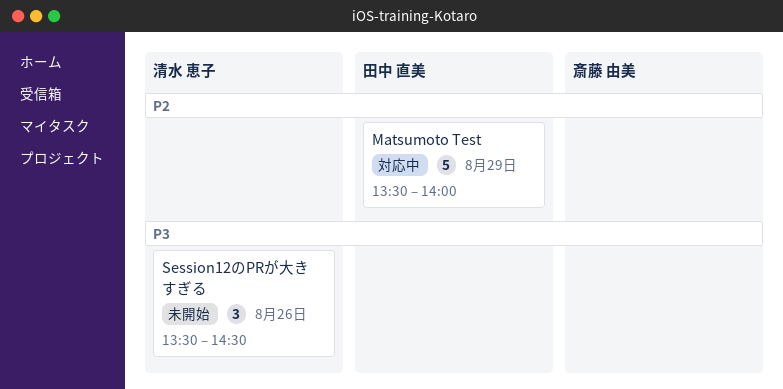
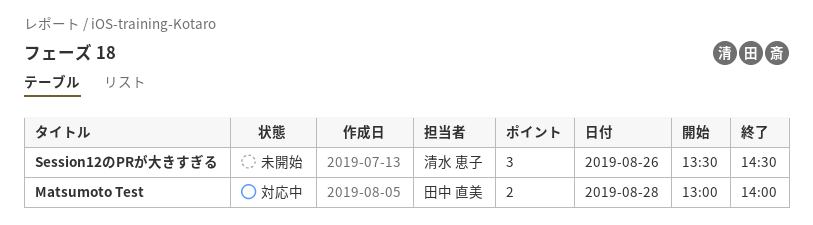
Matsumoto Test, estimate: 5 -> 2
Matsumoto Test, day: Aug 29 -> Aug 28
Matsumoto Test, begins: 13:30 -> 13:00

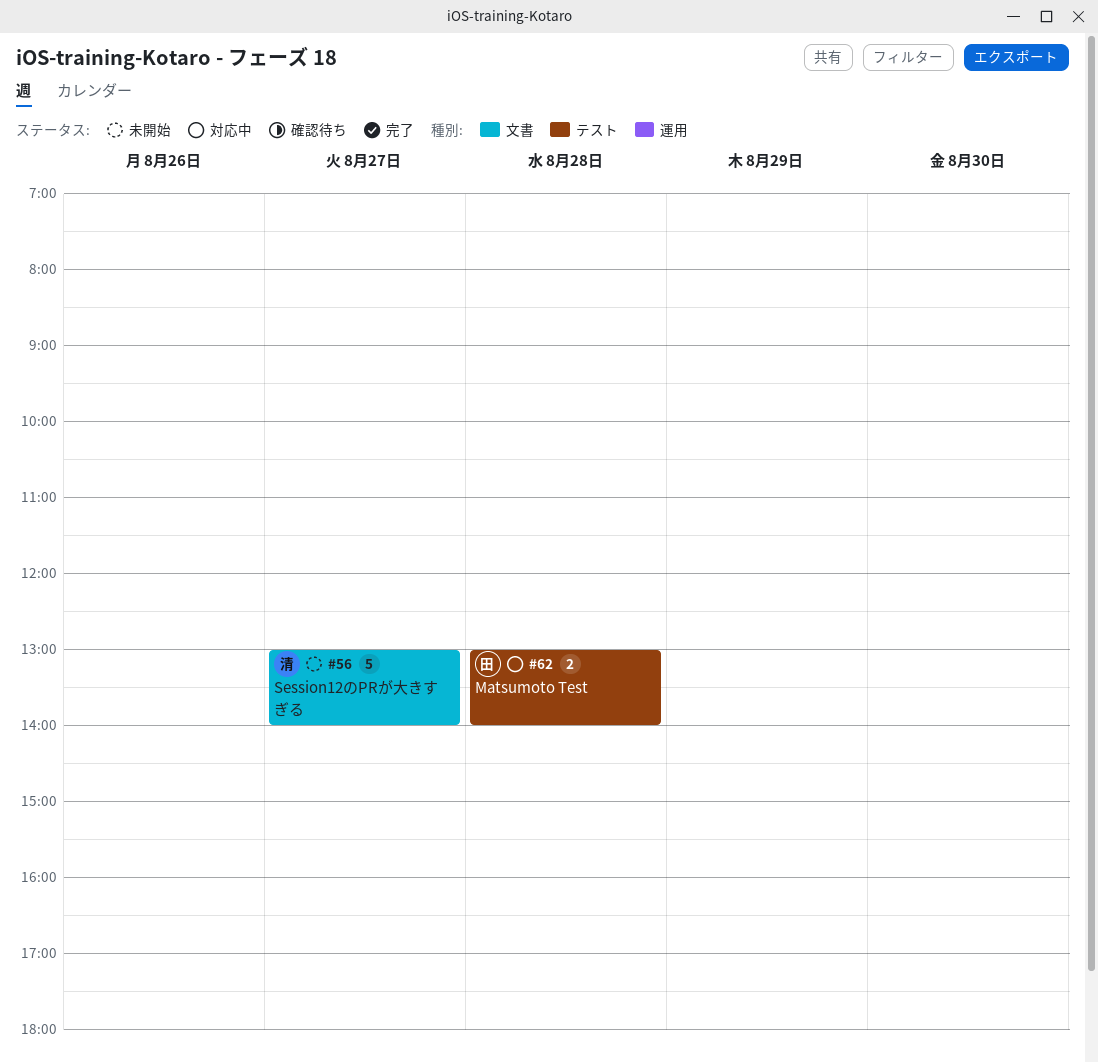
Session12のPRが大きすぎる, estimate: 3 -> 5
Session12のPRが大きすぎる, day: Aug 26 -> Aug 27
Session12のPRが大きすぎる, begins: 13:30 -> 13:00
Session12のPRが大きすぎる, ends: 14:30 -> 14:00

